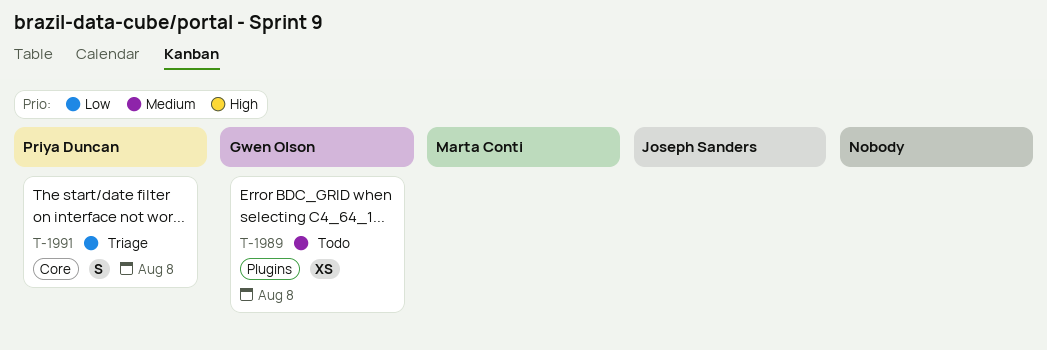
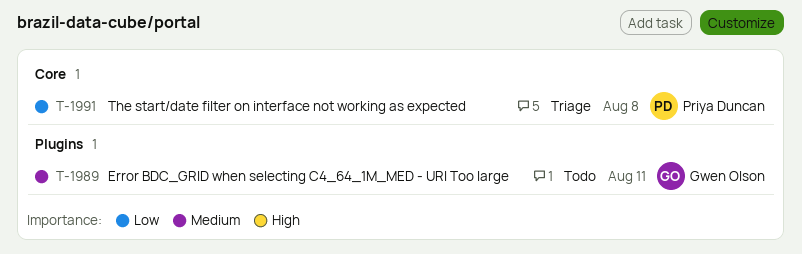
T-1989, due: Aug 8 -> Aug 11

